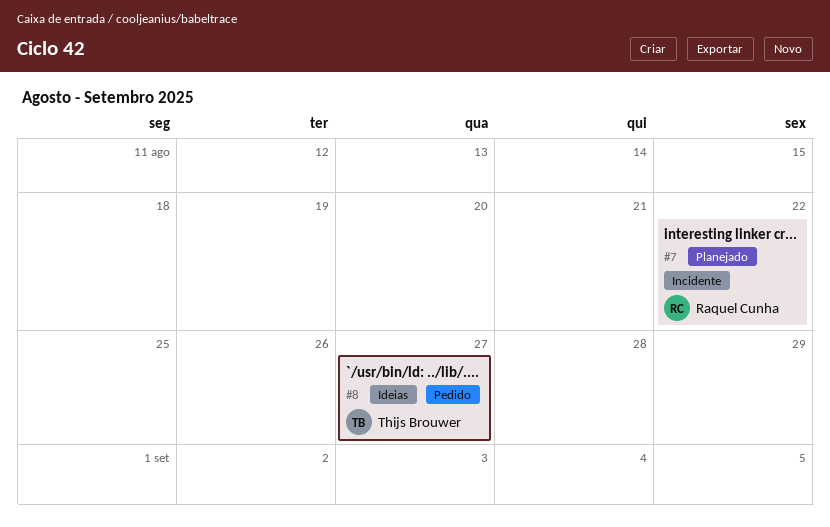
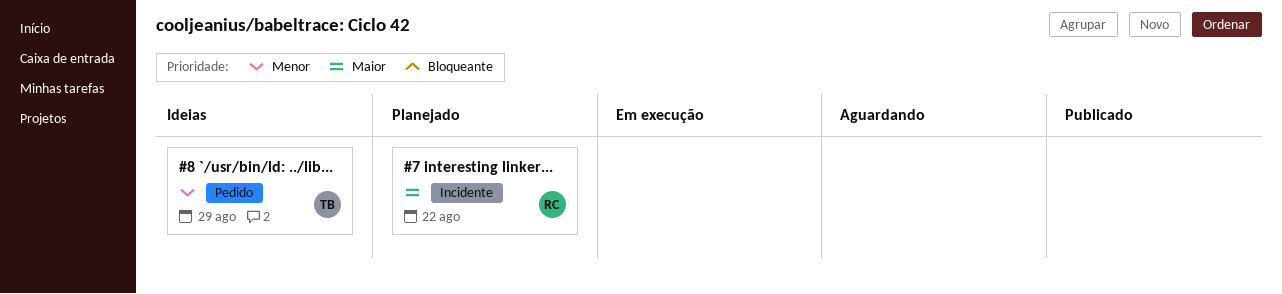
#8, due: Aug 27 -> Aug 29

